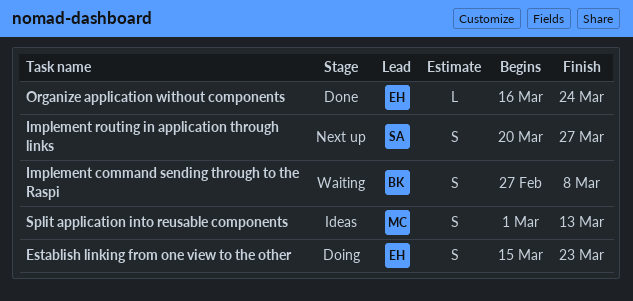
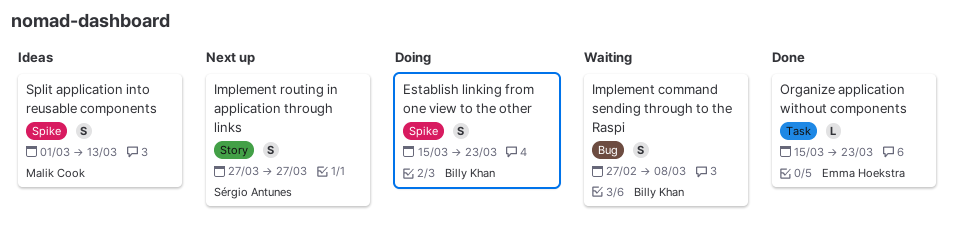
Establish linking from one view to the other, owner: Emma Hoekstra -> Billy Khan
Implement routing in application through links, start: Mar 20 -> Mar 27
Organize application without components, start: Mar 16 -> Mar 15
Organize application without components, due: Mar 24 -> Mar 23

